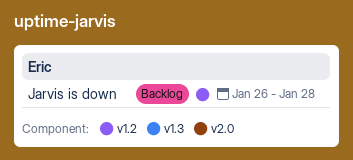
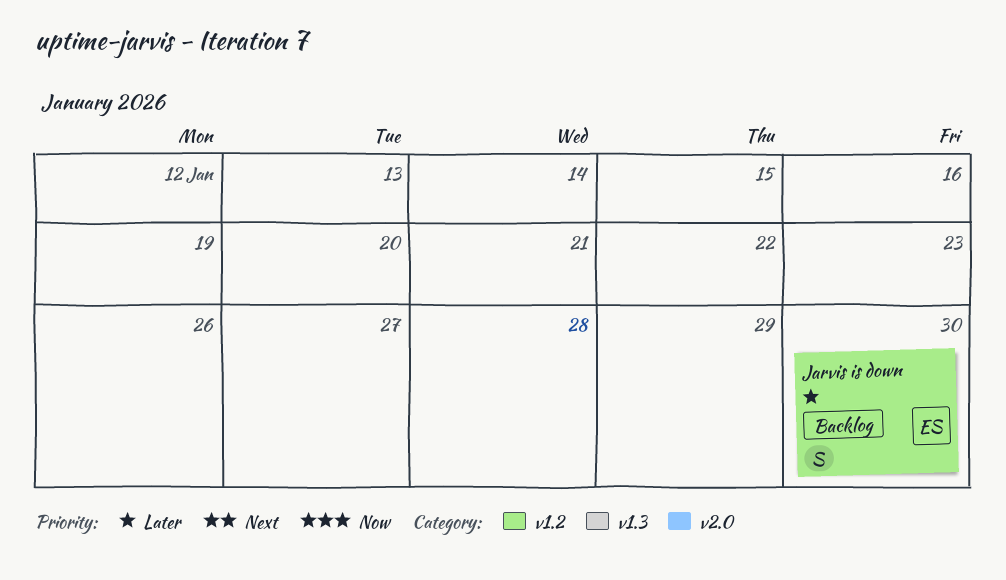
Jarvis is down, due: Jan 28 -> Jan 30

